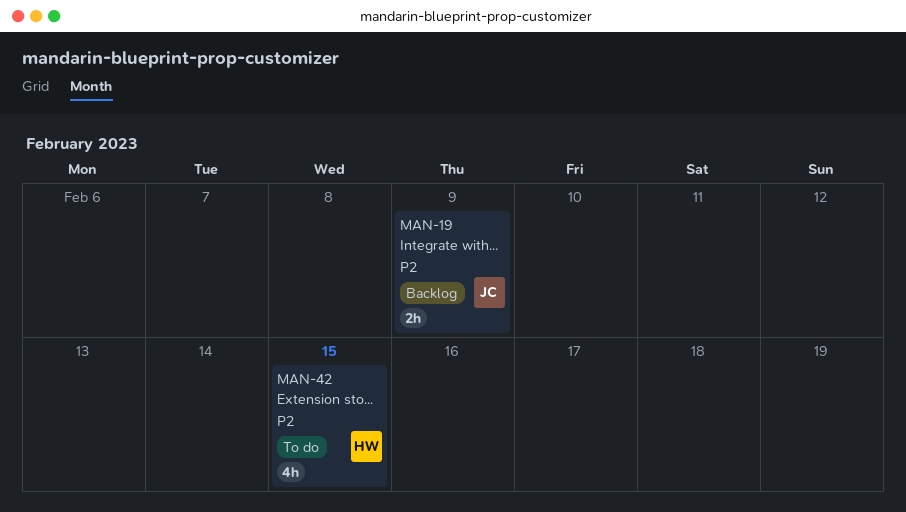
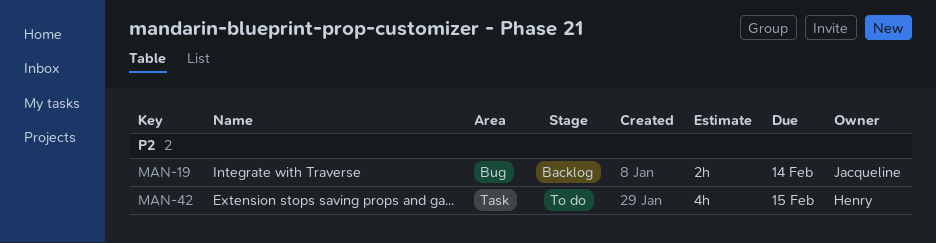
MAN-19, due: Feb 9 -> Feb 14

